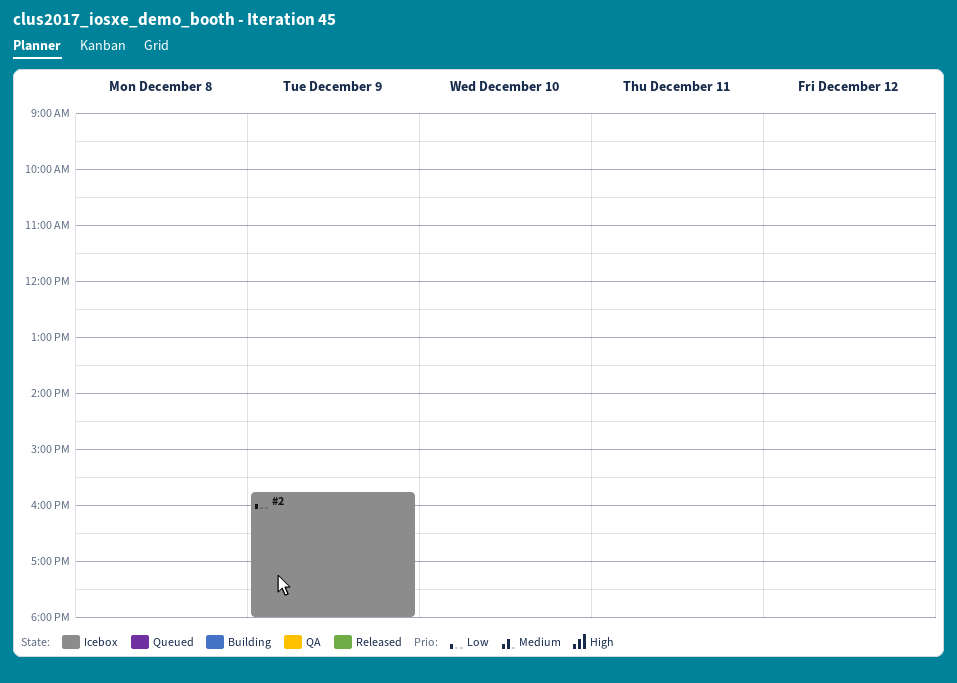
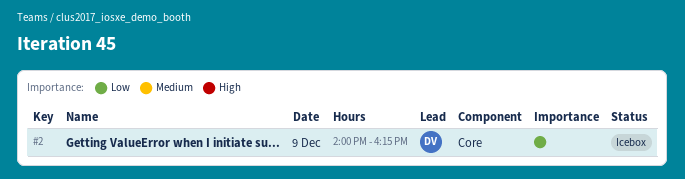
#2, begins: 15:45 -> 14:00
#2, ends: 18:00 -> 16:15

